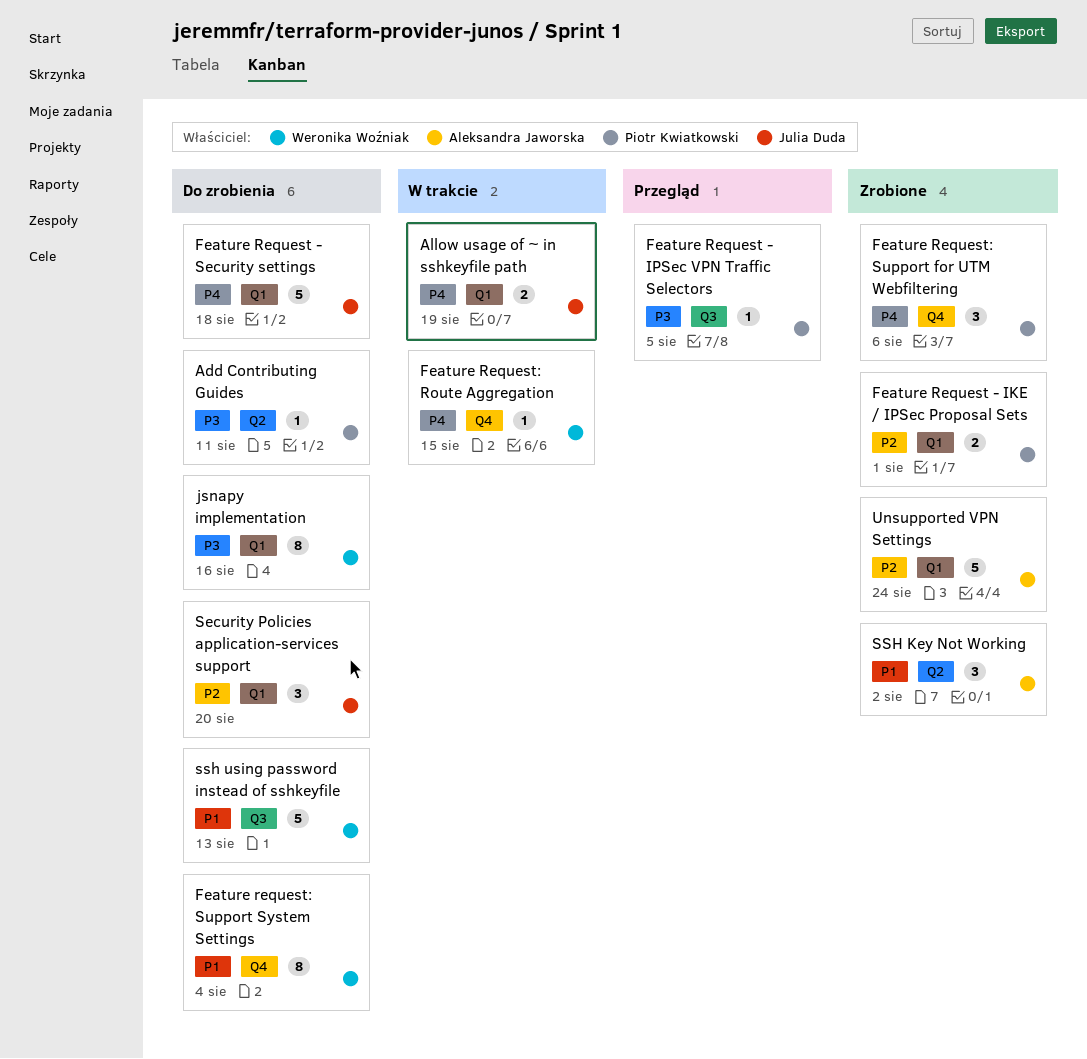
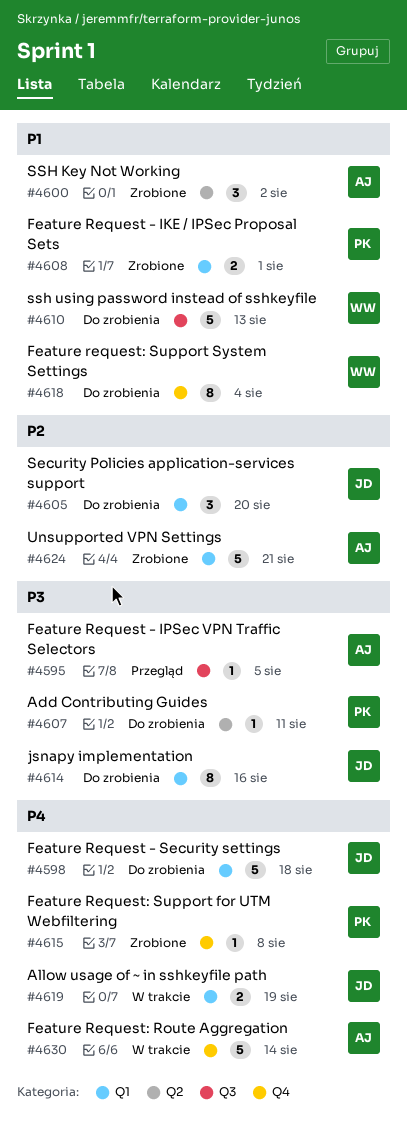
Feature Request - IKE / IPSec Proposal Sets, priority: P2 -> P1
Feature Request - IPSec VPN Traffic Selectors, owner: Piotr Kwiatkowski -> Aleksandra Jaworska
Feature Request: Route Aggregation, owner: Weronika Woźniak -> Aleksandra Jaworska
Feature Request: Route Aggregation, estimate: 1 -> 5
Feature Request: Route Aggregation, due: Aug 15 -> Aug 14
Feature Request: Support for UTM Webfiltering, estimate: 3 -> 1
Feature Request: Support for UTM Webfiltering, due: Aug 6 -> Aug 8
jsnapy implementation, owner: Weronika Woźniak -> Julia Duda
Unsupported VPN Settings, due: Aug 24 -> Aug 21

